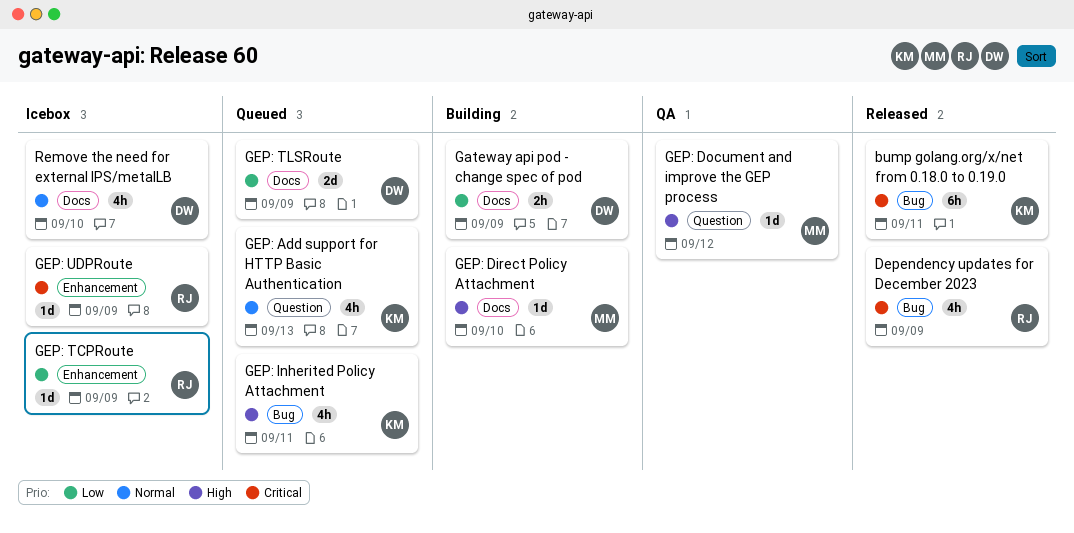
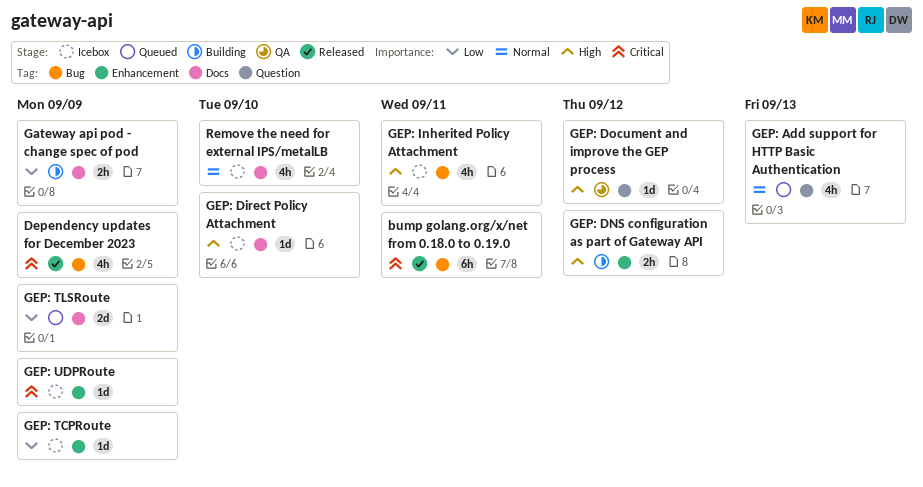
GEP: Direct Policy Attachment, status: Building -> Icebox
GEP: DNS configuration as part of Gateway API: none -> present
GEP: Inherited Policy Attachment, status: Queued -> Icebox

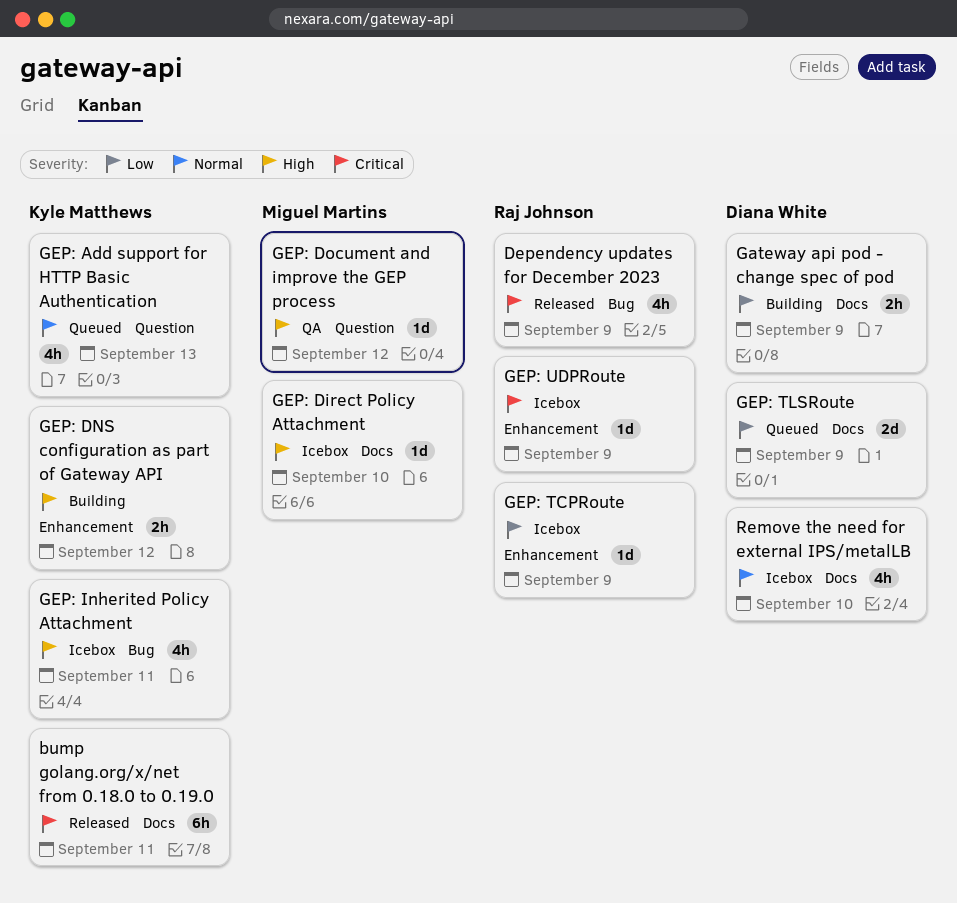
bump golang.org/x/net from 0.18.0 to 0.19.0, label: Bug -> Docs

